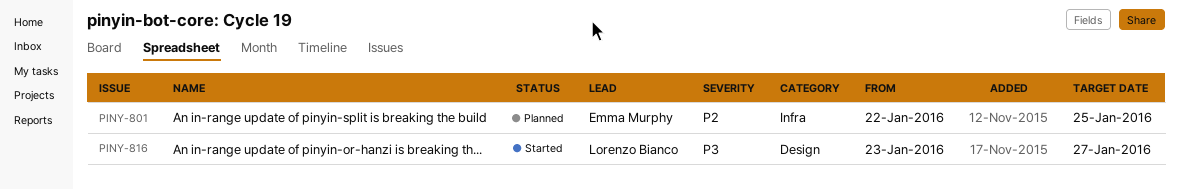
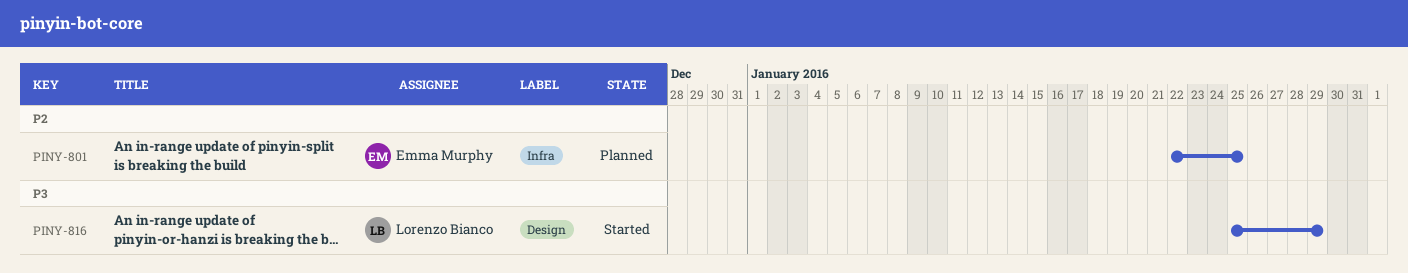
PINY-816, start: Jan 23 -> Jan 25
PINY-816, due: Jan 27 -> Jan 29

